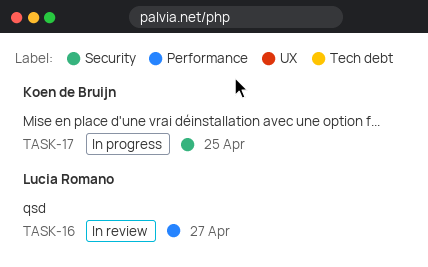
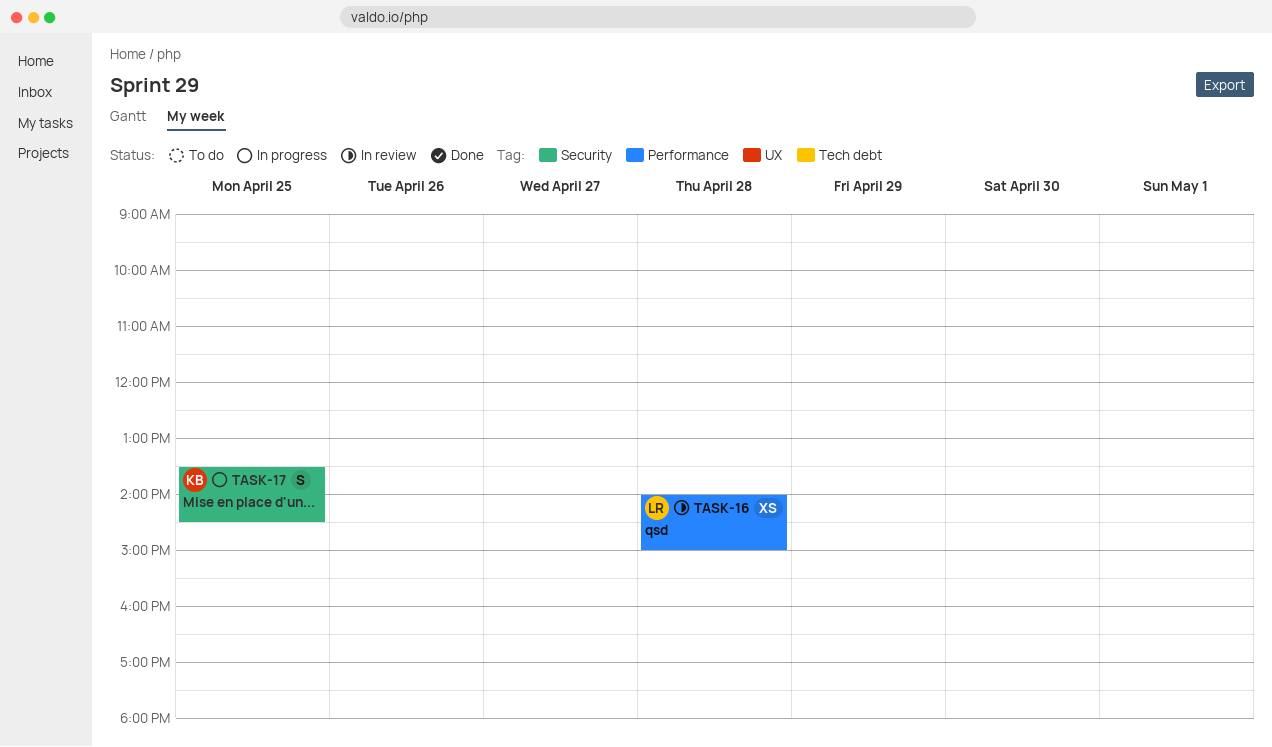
TASK-16, day: Apr 27 -> Apr 28

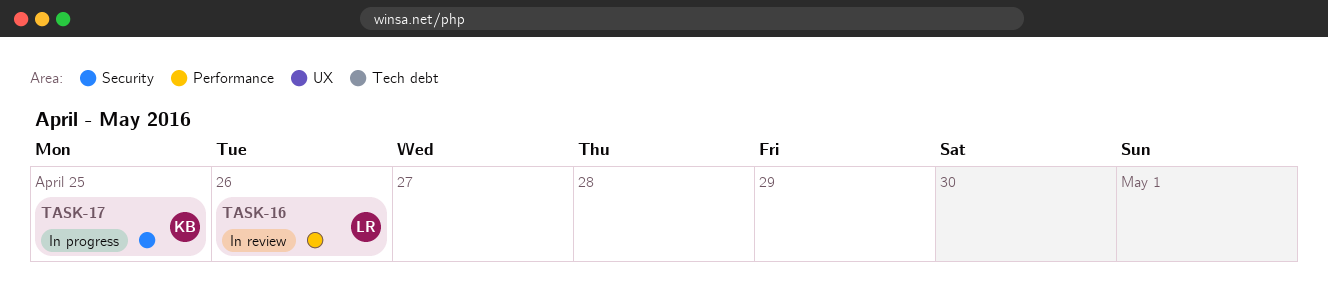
TASK-16, day: Apr 28 -> Apr 26

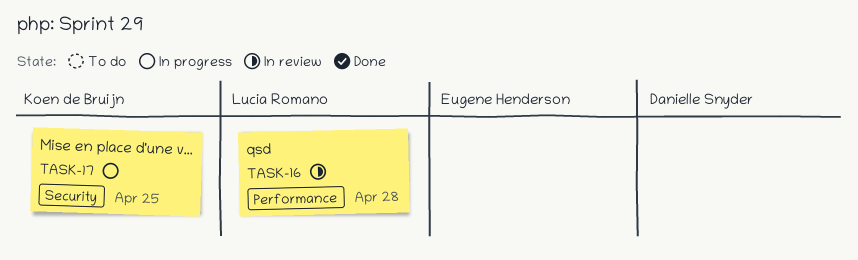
TASK-16, day: Apr 26 -> Apr 28

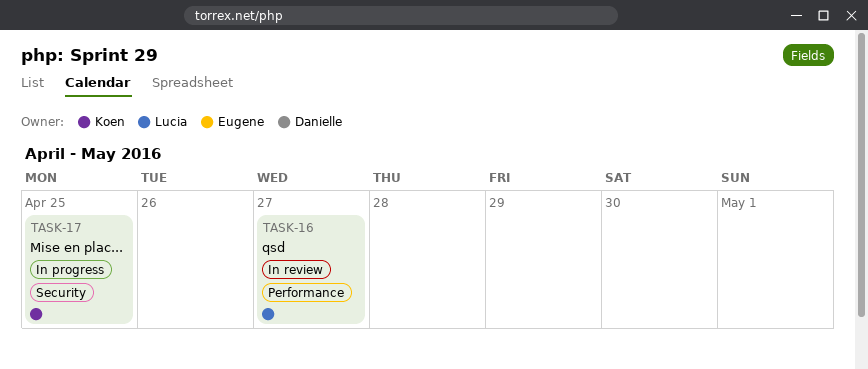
TASK-16, day: Apr 28 -> Apr 27

